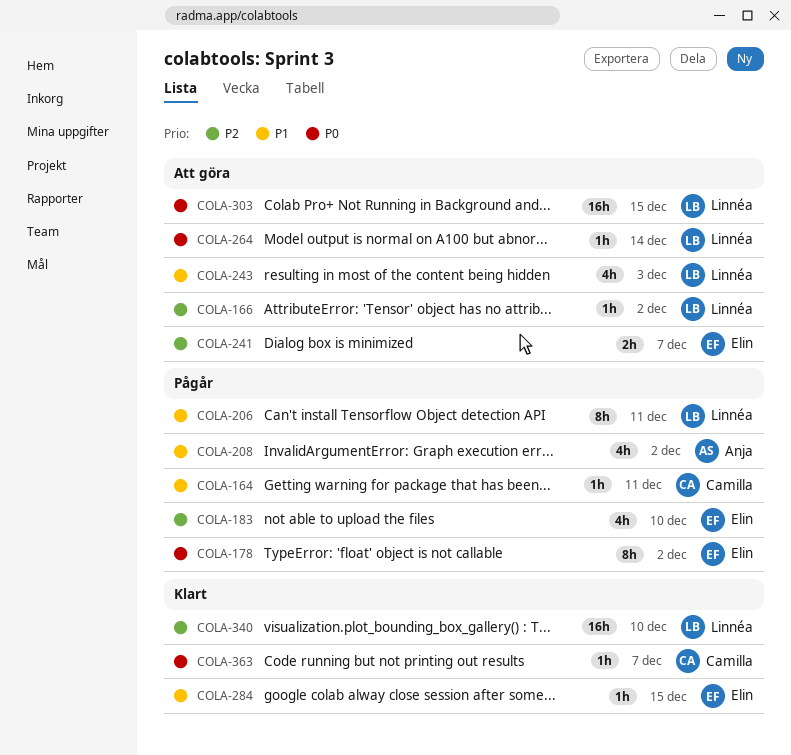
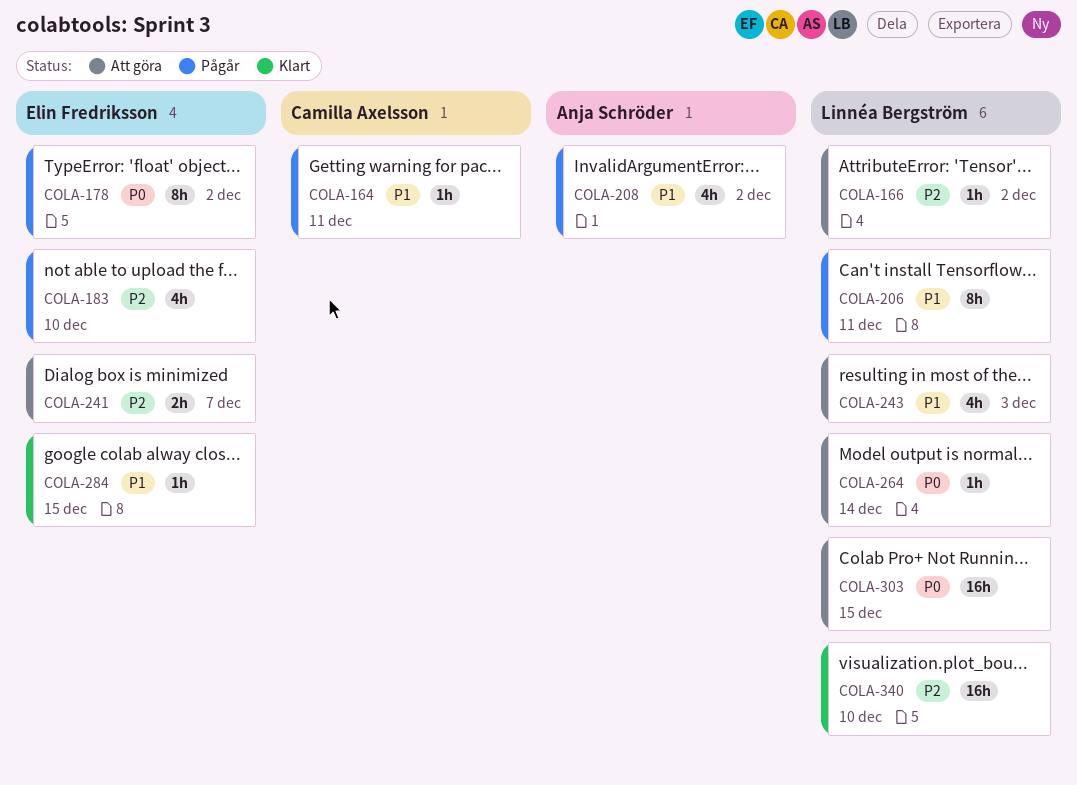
COLA-363: present -> none

